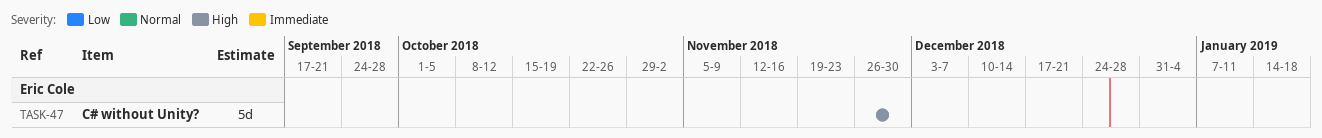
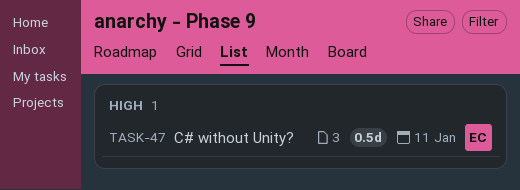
TASK-47, estimate: 5d -> 0.5d
TASK-47, due: Nov 30 -> Jan 11

